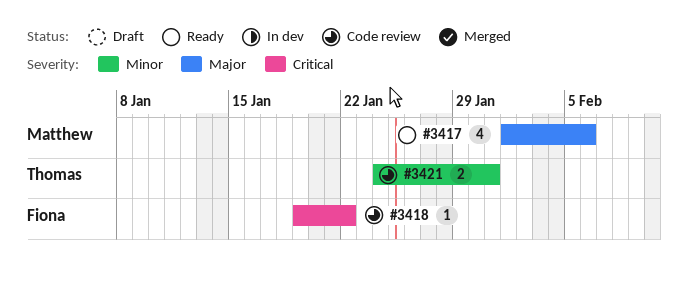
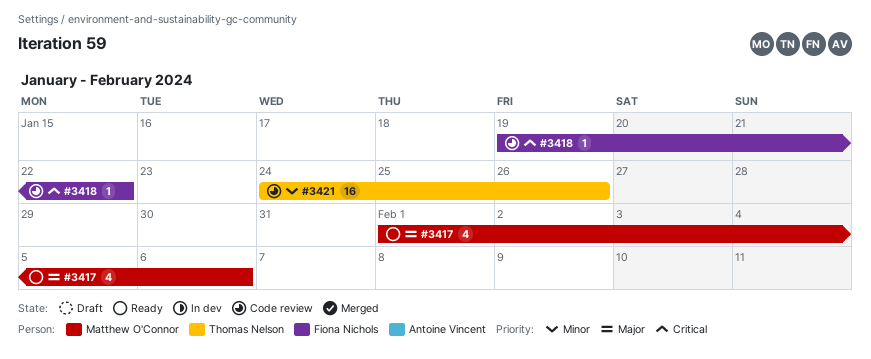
#3421, estimate: 2 -> 16
#3421, due: Jan 31 -> Jan 26

